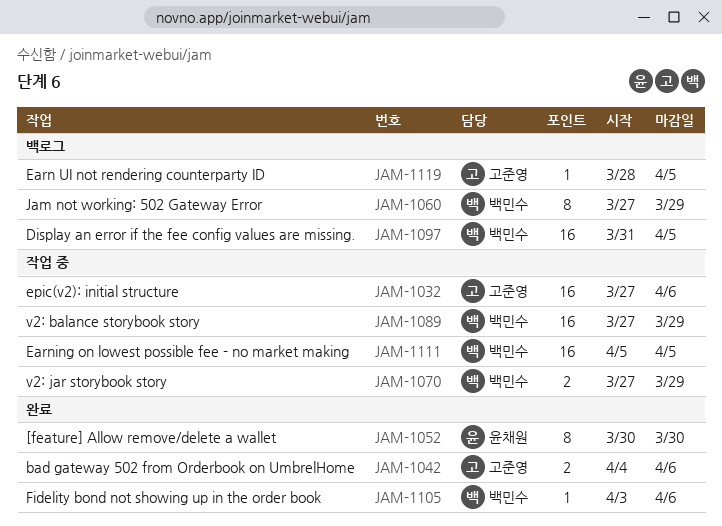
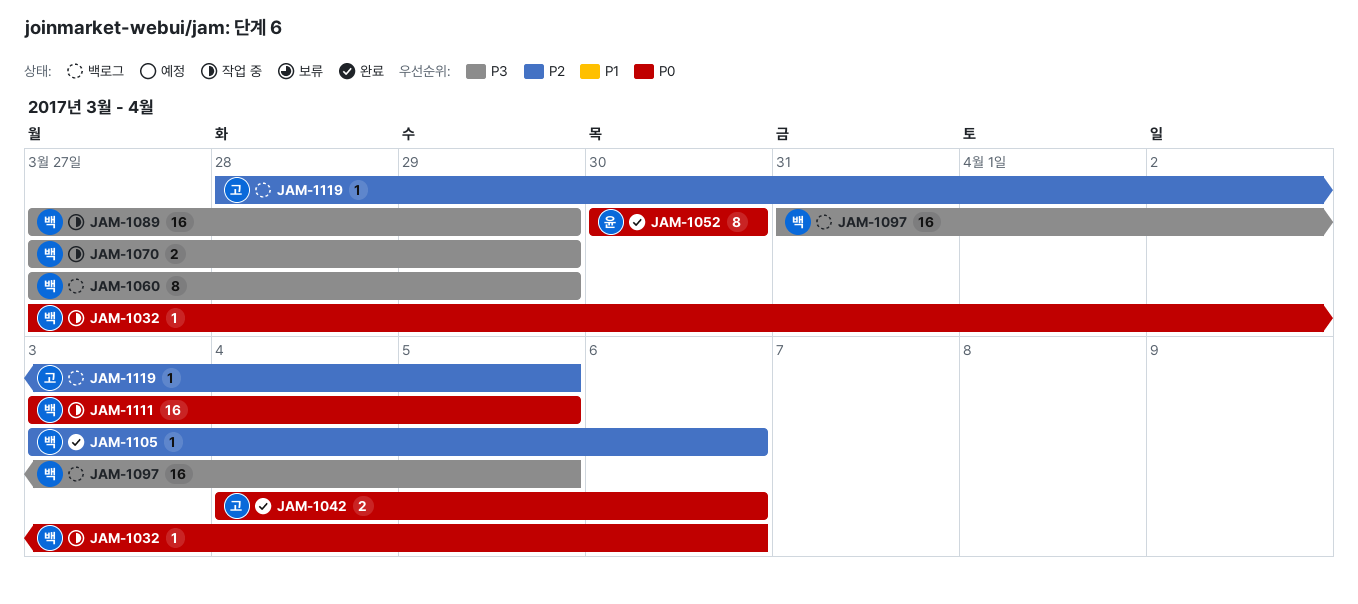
JAM-1032, owner: 고준영 -> 백민수
JAM-1032, estimate: 16 -> 1
JAM-1111, start: Apr 5 -> Apr 3

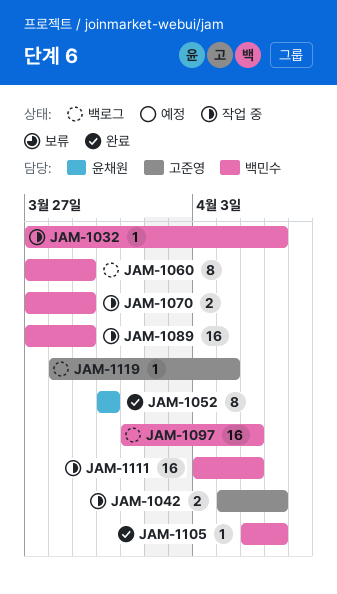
JAM-1042, status: 완료 -> 작업 중
JAM-1105, start: Apr 3 -> Apr 5
JAM-1119, due: Apr 5 -> Apr 4

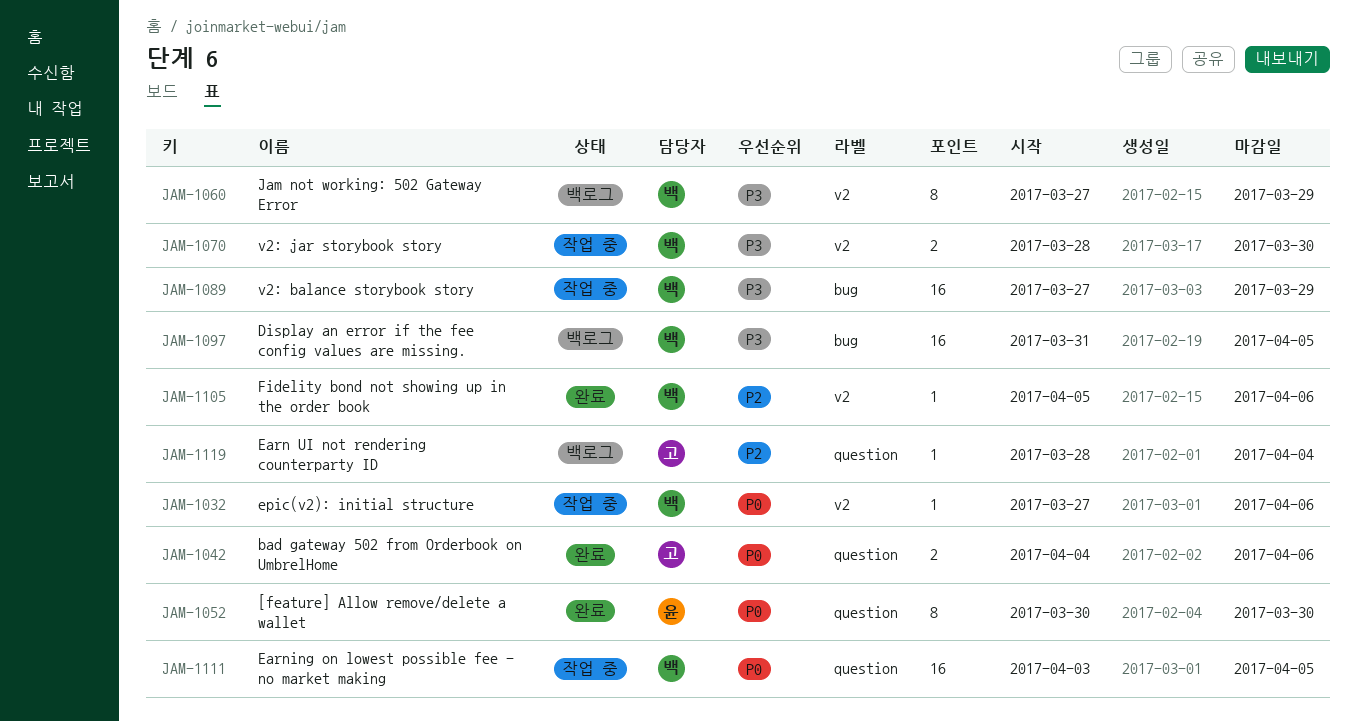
JAM-1042, status: 작업 중 -> 완료
JAM-1070, start: Mar 27 -> Mar 28
JAM-1070, due: Mar 29 -> Mar 30

